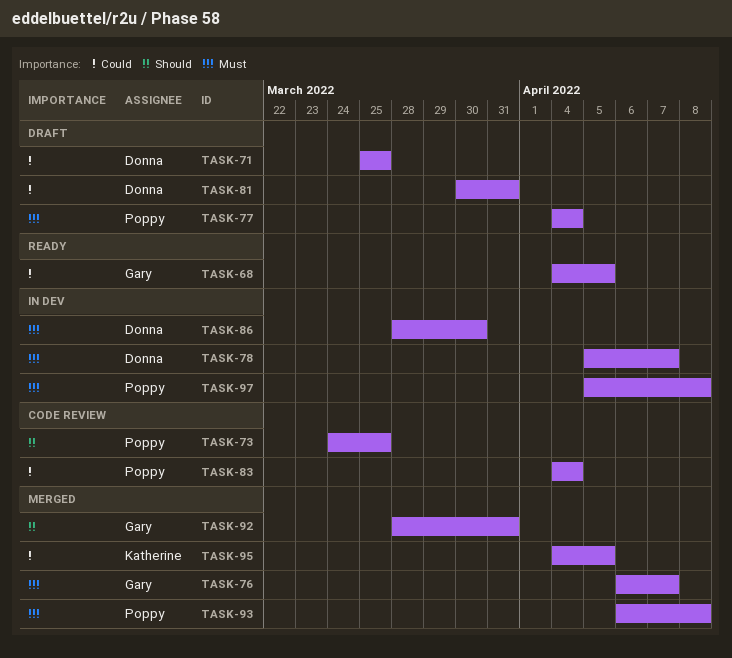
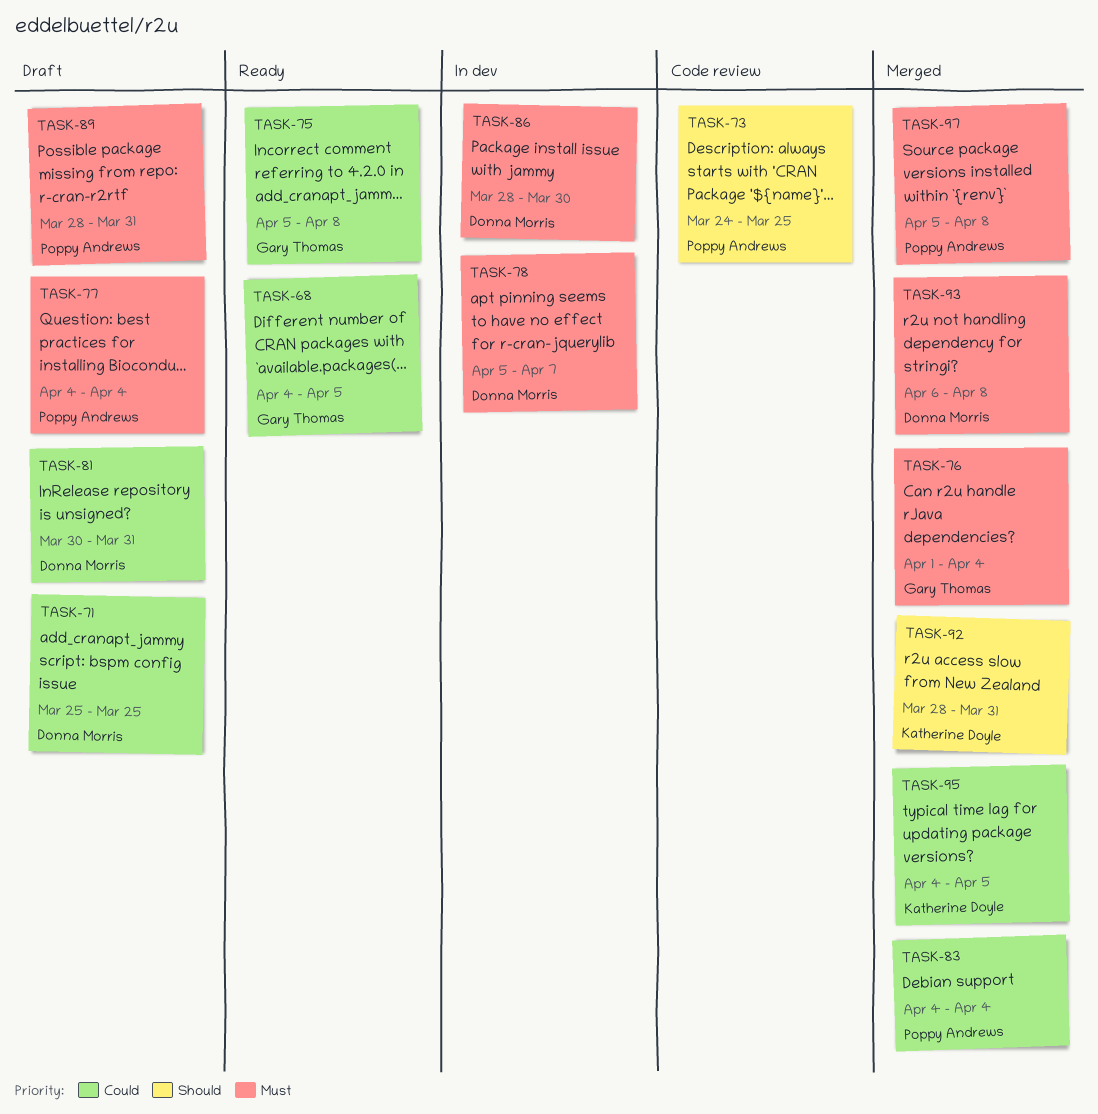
TASK-75: none -> present
TASK-76, start: Apr 6 -> Apr 1
TASK-76, due: Apr 7 -> Apr 4
TASK-83, status: Code review -> Merged
TASK-89: none -> present
TASK-92, owner: Gary Thomas -> Katherine Doyle
TASK-93, owner: Poppy Andrews -> Donna Morris
TASK-97, status: In dev -> Merged

